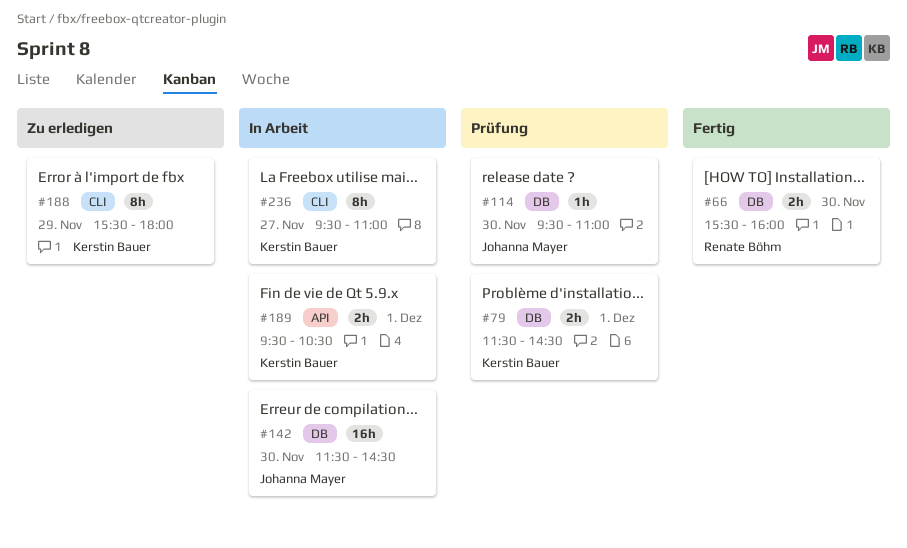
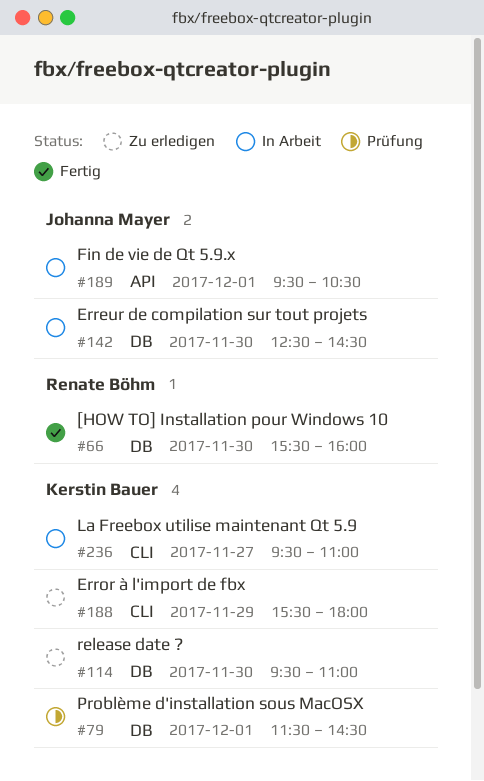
#114, status: Prüfung -> Zu erledigen
#114, owner: Johanna Mayer -> Kerstin Bauer
#142, begins: 11:30 -> 12:30
#189, owner: Kerstin Bauer -> Johanna Mayer

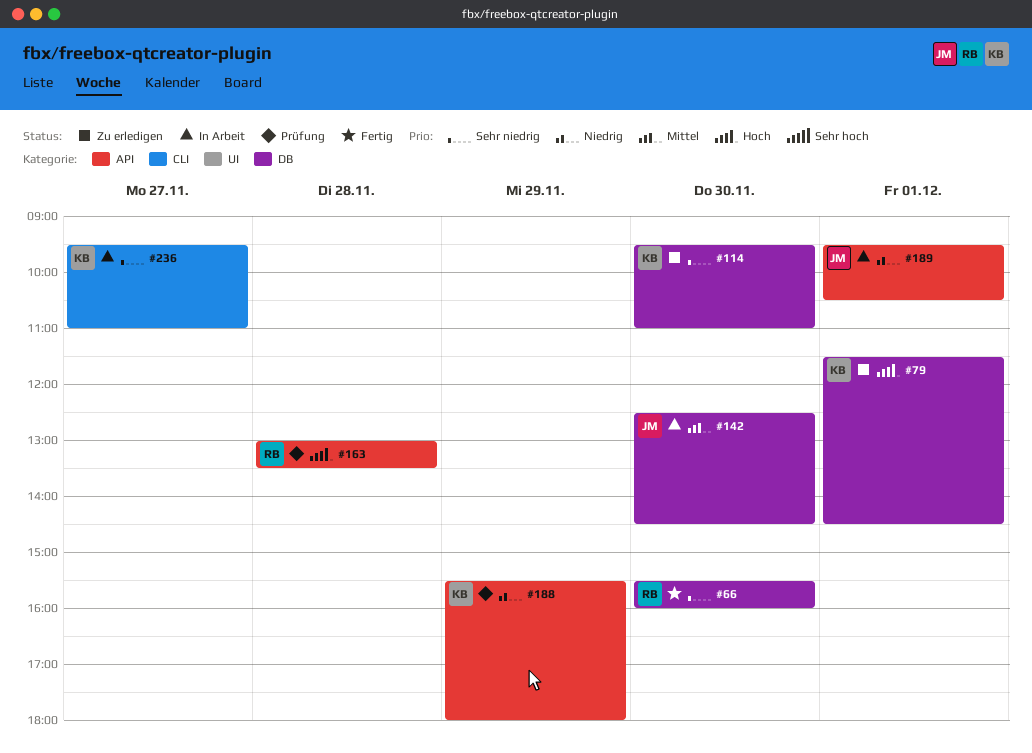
#79, status: Prüfung -> Zu erledigen
#163: none -> present
#188, status: Zu erledigen -> Prüfung
#188, label: CLI -> API

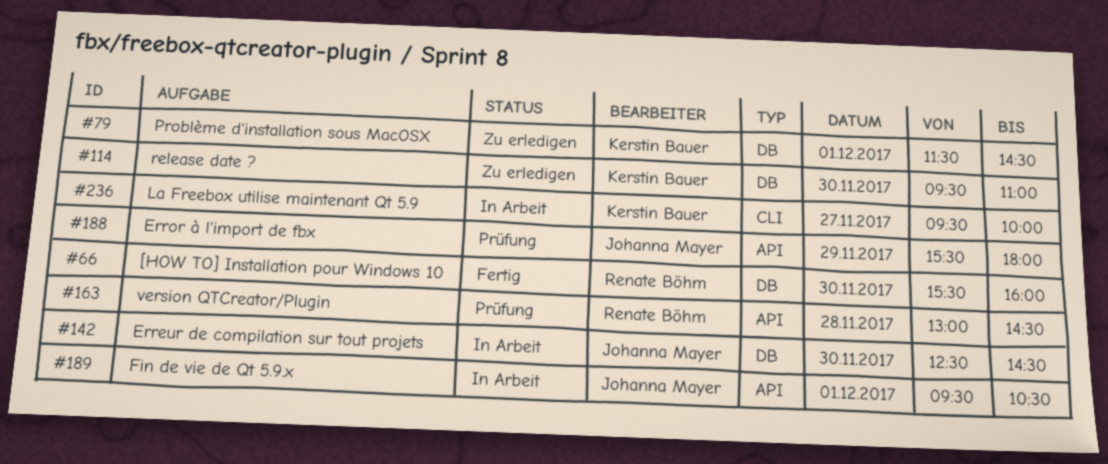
#163, ends: 13:30 -> 14:30
#188, owner: Kerstin Bauer -> Johanna Mayer
#236, ends: 11:00 -> 10:00

